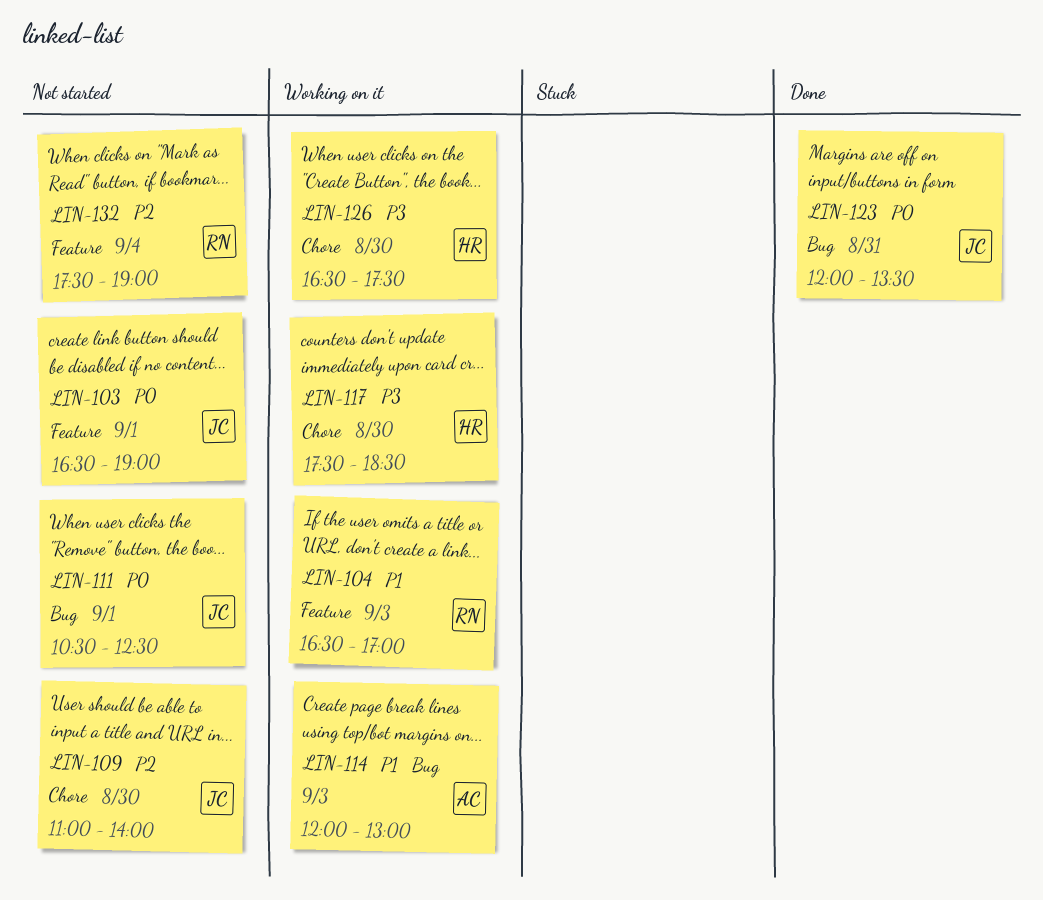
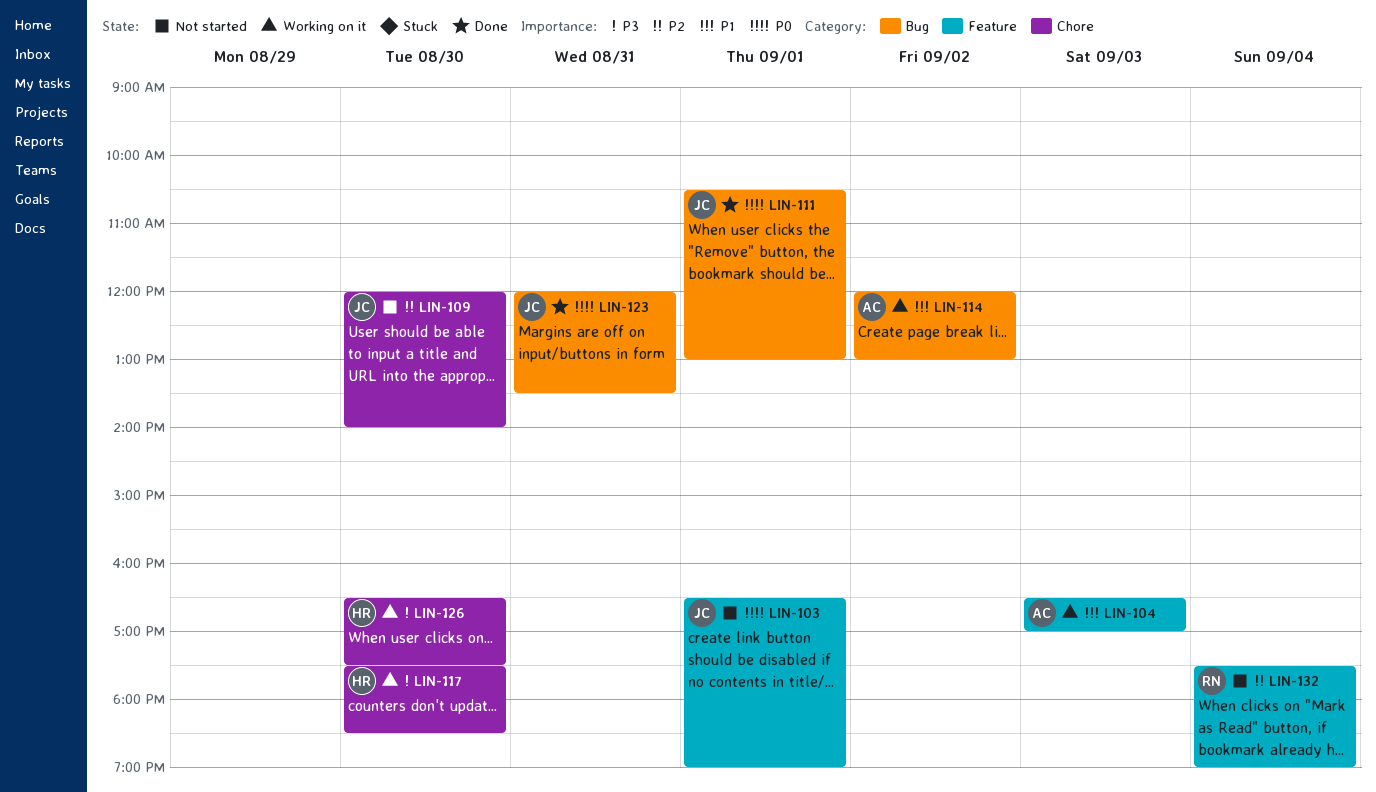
LIN-104, owner: RN -> AC
LIN-109, begins: 11:00 -> 12:00
LIN-111, status: Not started -> Done
LIN-111, ends: 12:30 -> 13:00
LIN-114, day: Sep 3 -> Sep 2

